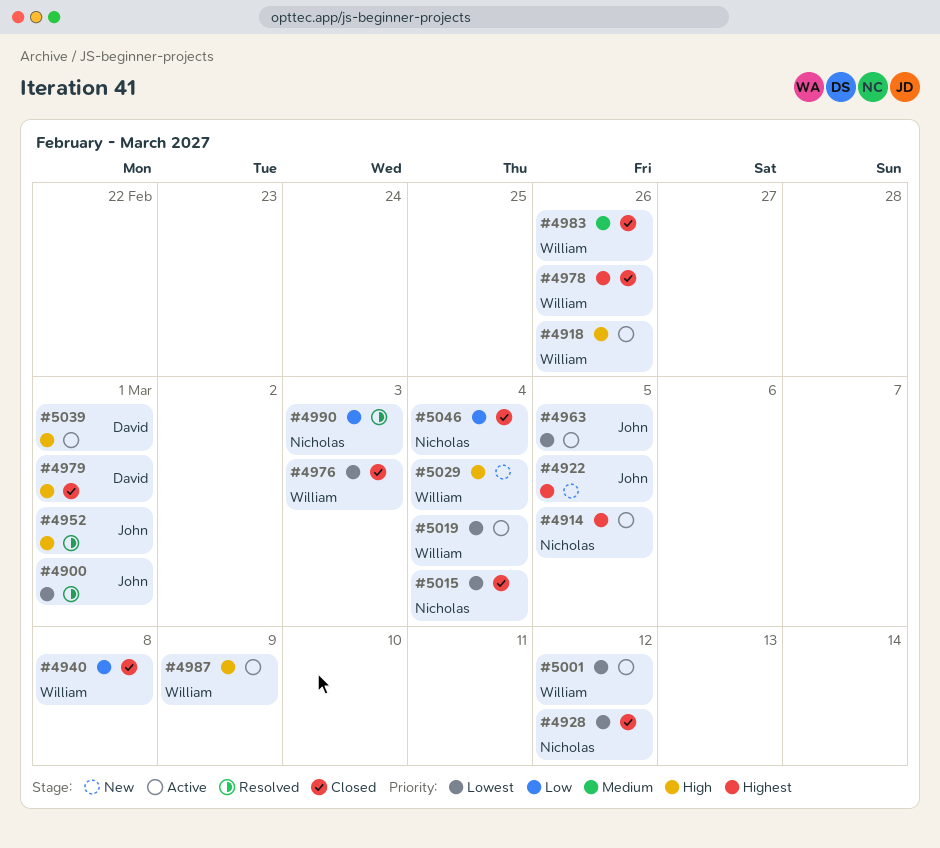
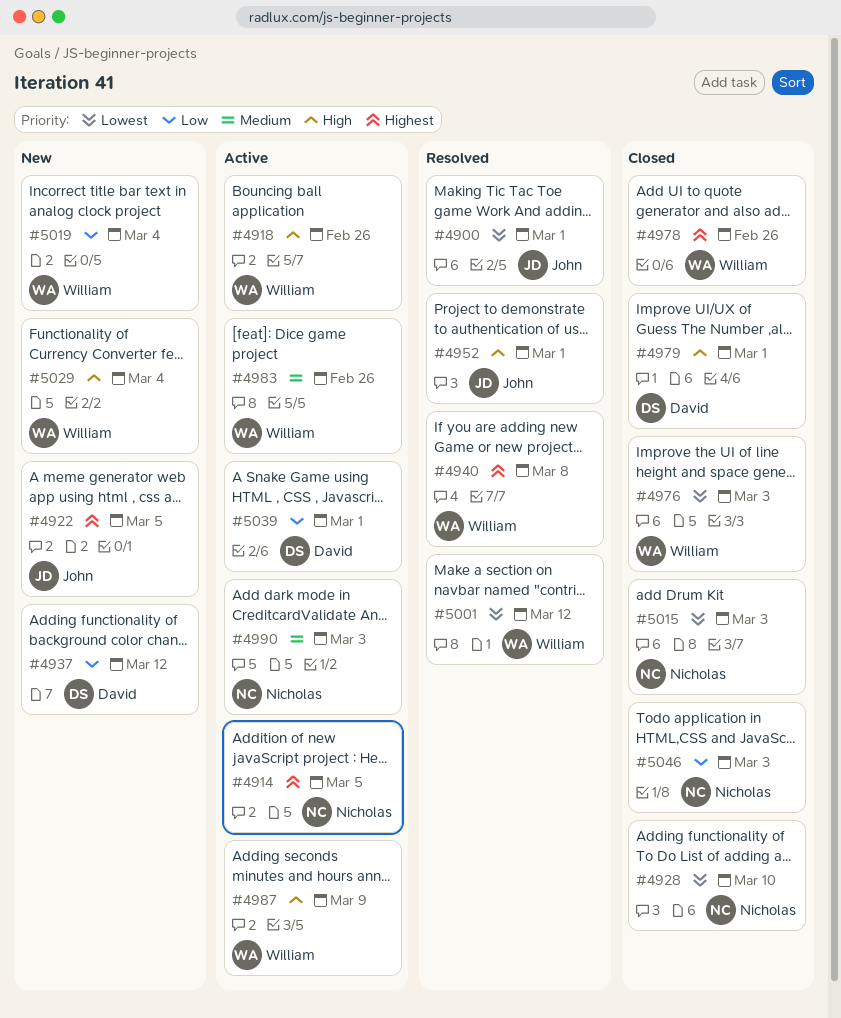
#4928, due: Mar 12 -> Mar 10
#4937: none -> present
#4940, status: Closed -> Resolved
#4940, priority: Low -> Highest
#4963: present -> none
#4983, status: Closed -> Active
#4990, status: Resolved -> Active
#4990, priority: Low -> Medium
#5001, status: Active -> Resolved
#5015, due: Mar 4 -> Mar 3
#5019, status: Active -> New
#5019, priority: Lowest -> Low
#5039, priority: High -> Low
#5046, due: Mar 4 -> Mar 3

